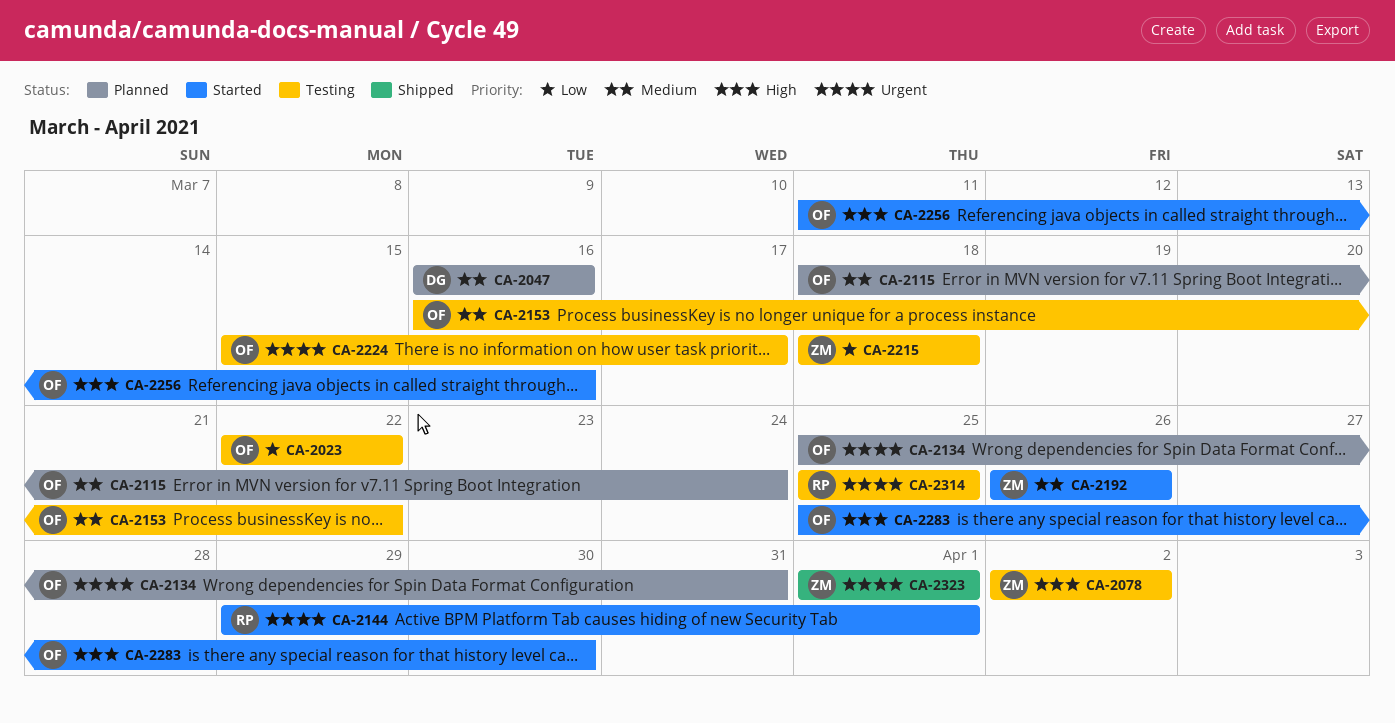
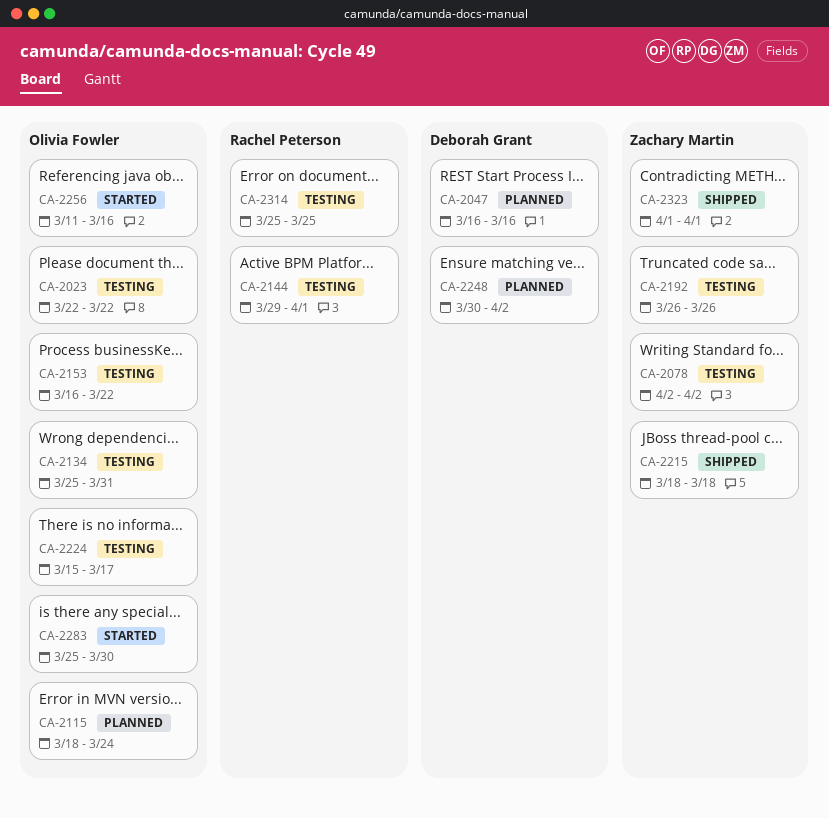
CA-2134, status: Planned -> Testing
CA-2144, status: Started -> Testing
CA-2192, status: Started -> Testing
CA-2215, status: Testing -> Shipped
CA-2248: none -> present

